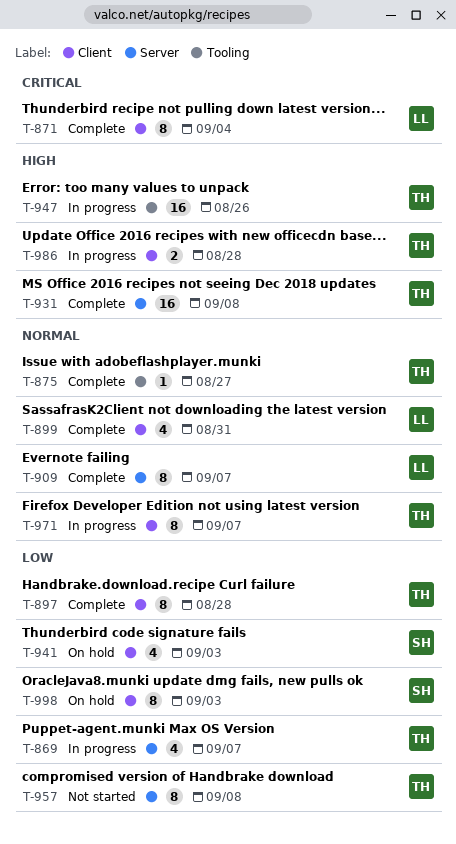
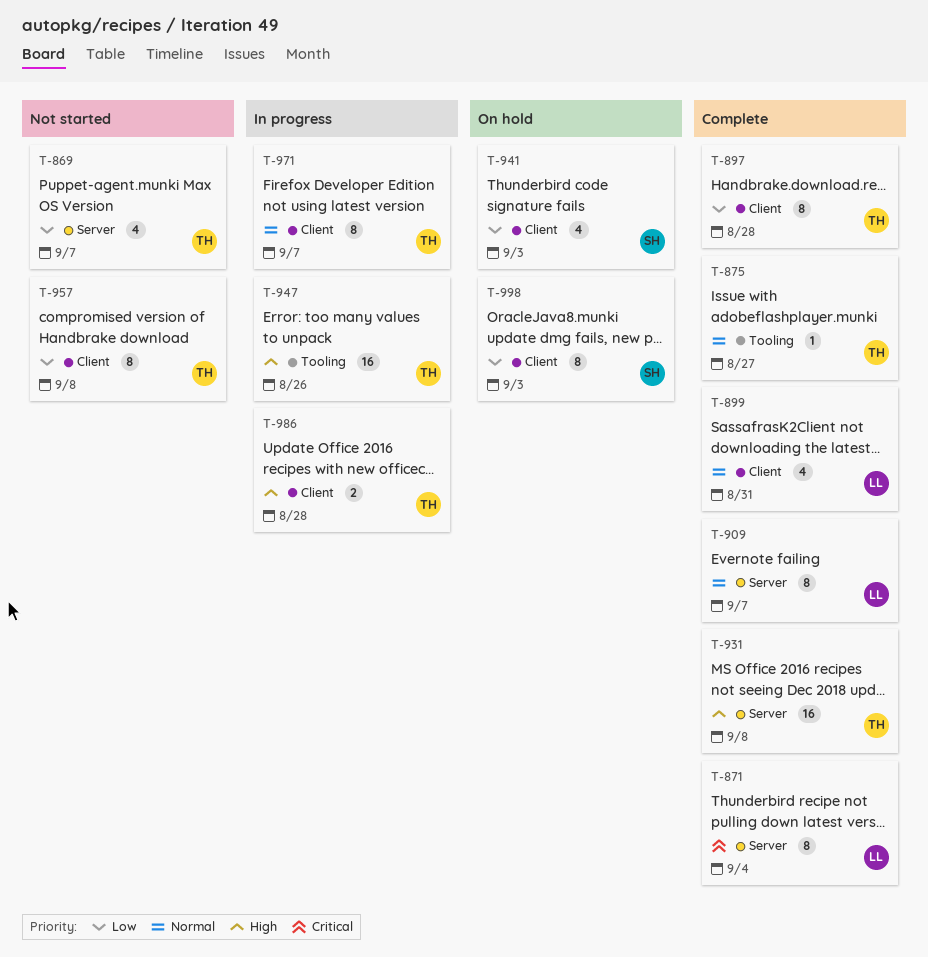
T-869, status: In progress -> Not started
T-871, label: Client -> Server
T-957, label: Server -> Client

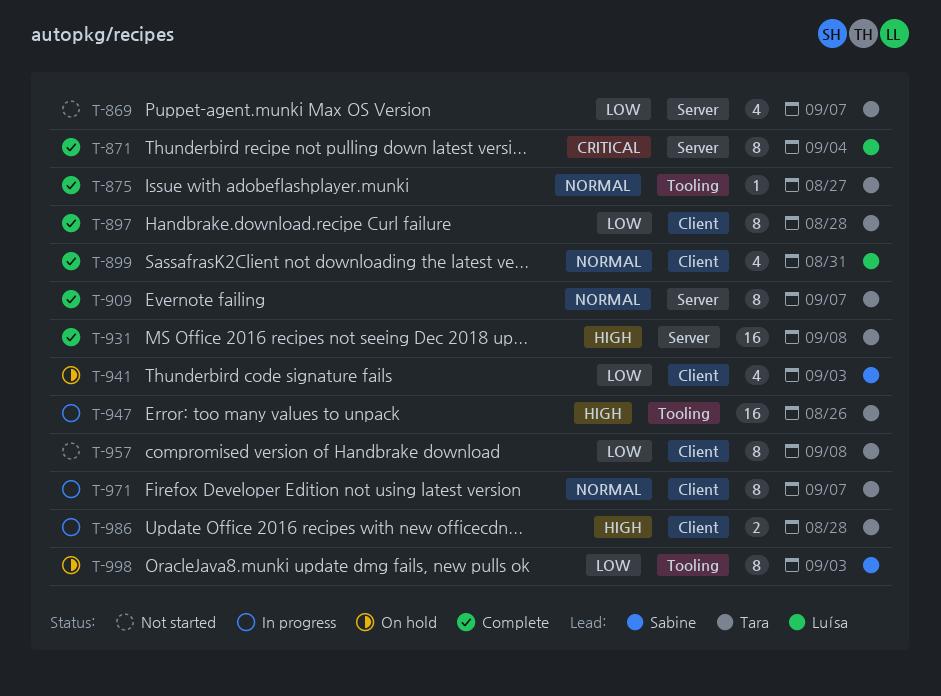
T-909, owner: Luísa -> Tara
T-998, label: Client -> Tooling

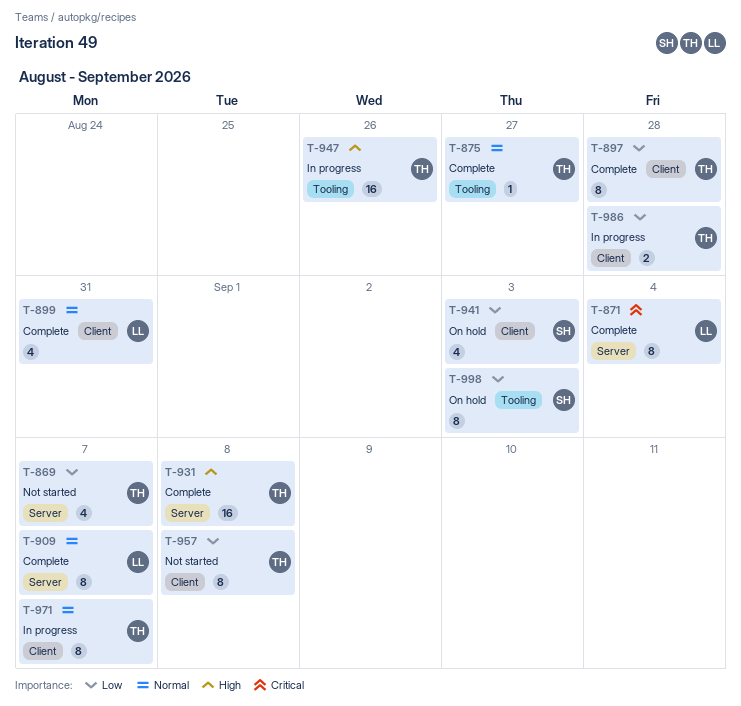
T-909, owner: Tara -> Luísa
T-986, priority: High -> Low

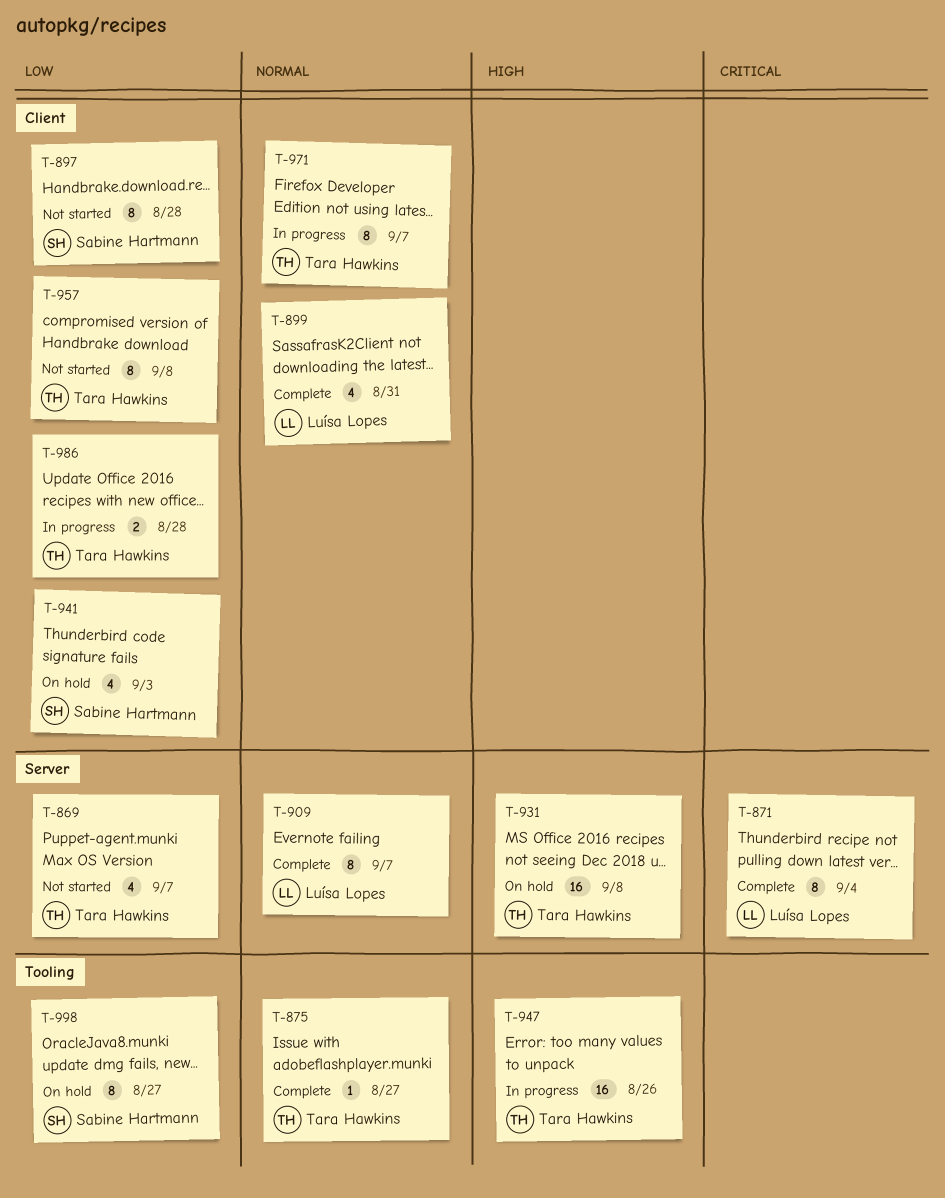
T-897, status: Complete -> Not started
T-897, owner: Tara Hawkins -> Sabine Hartmann
T-931, status: Complete -> On hold
T-998, due: Sep 3 -> Aug 27

